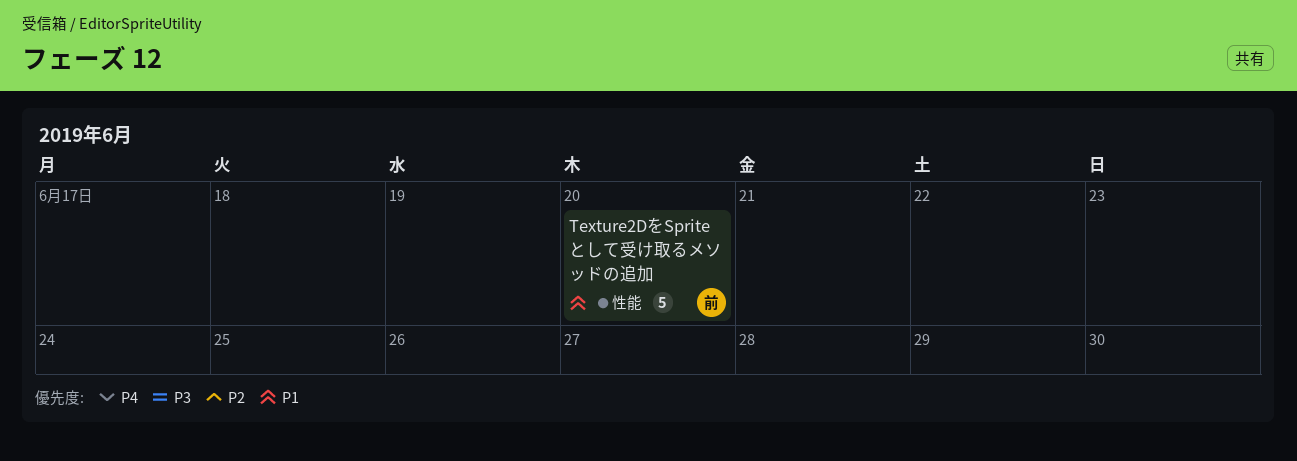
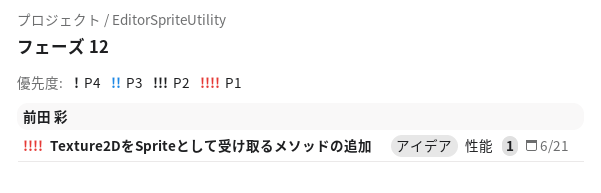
Texture2DをSpriteとして受け取るメソッドの追加, estimate: 5 -> 1
Texture2DをSpriteとして受け取るメソッドの追加, due: Jun 20 -> Jun 21

